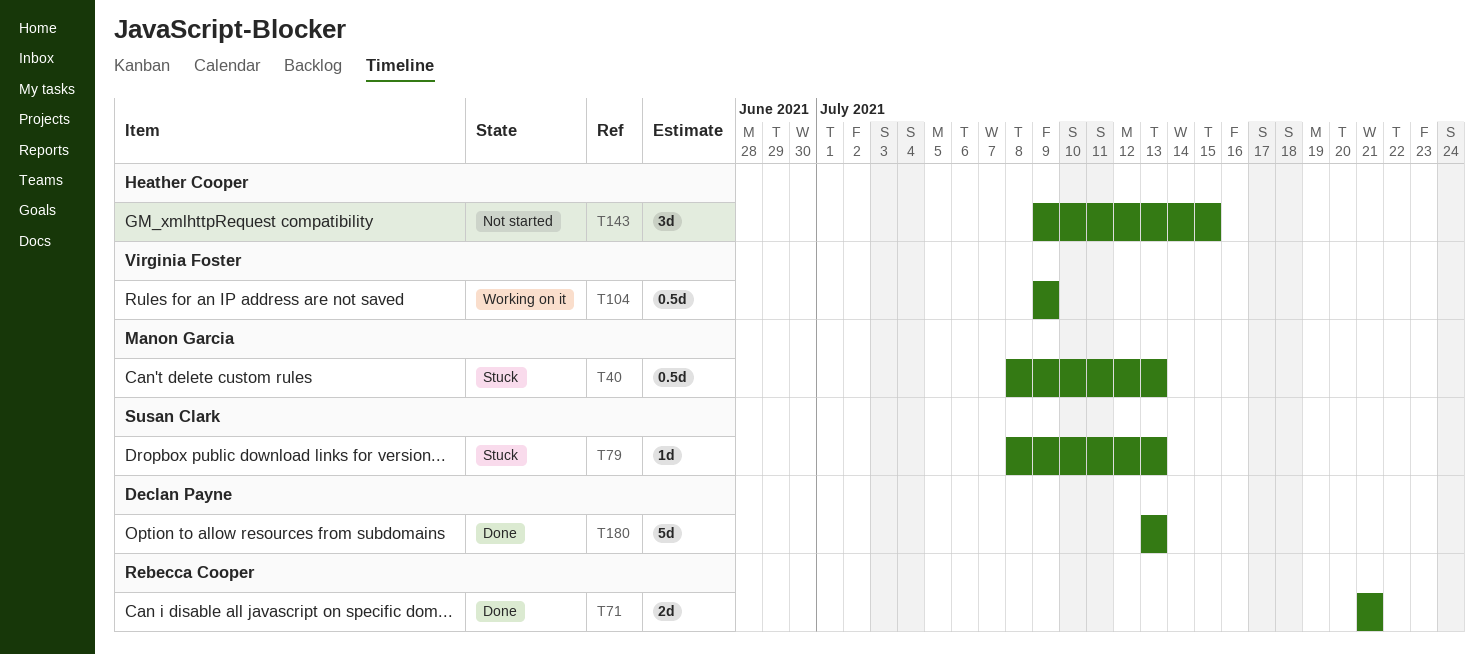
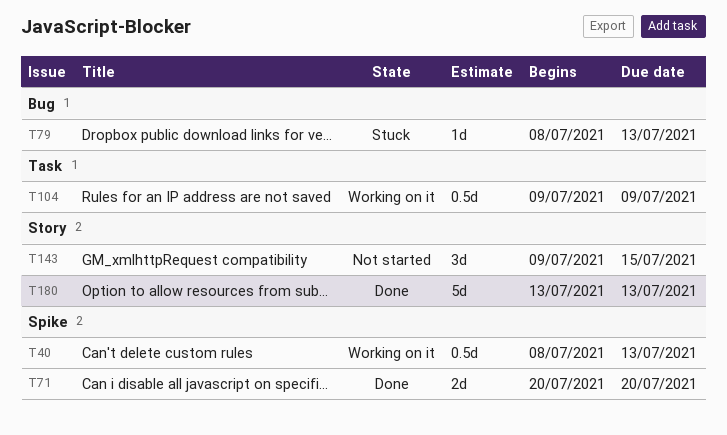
T40, status: Stuck -> Working on it
T71, start: Jul 21 -> Jul 20
T71, due: Jul 21 -> Jul 20

